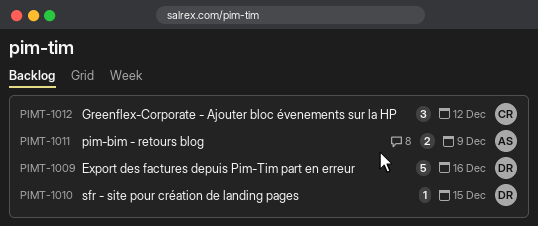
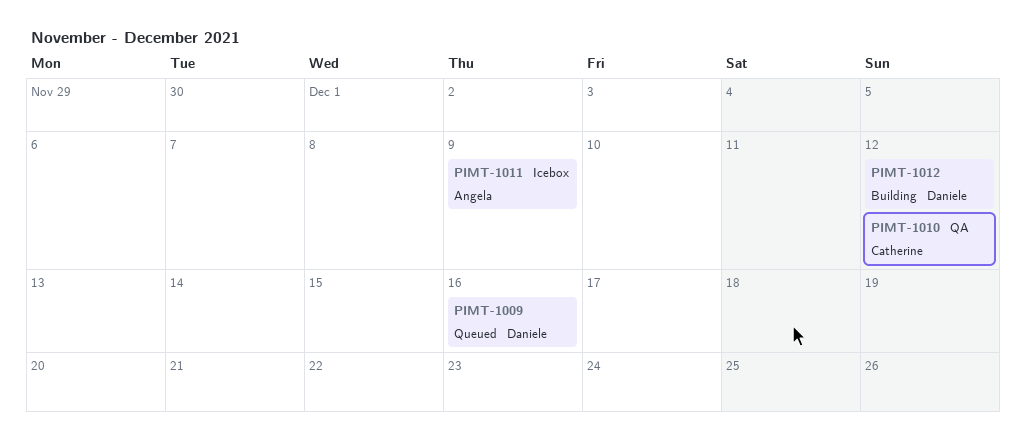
PIMT-1010, owner: Daniele -> Catherine
PIMT-1010, due: Dec 15 -> Dec 12
PIMT-1012, owner: Catherine -> Daniele

